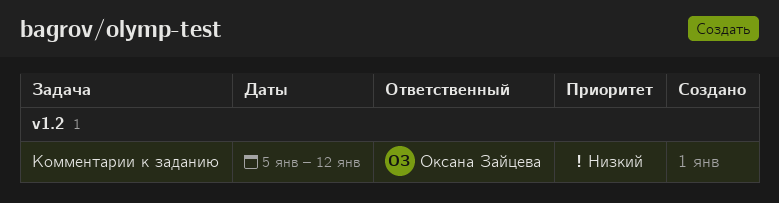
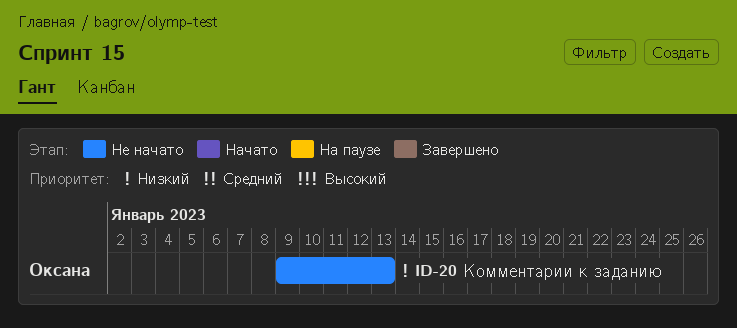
Комментарии к заданию, start: Jan 5 -> Jan 9
Комментарии к заданию, due: Jan 12 -> Jan 13

